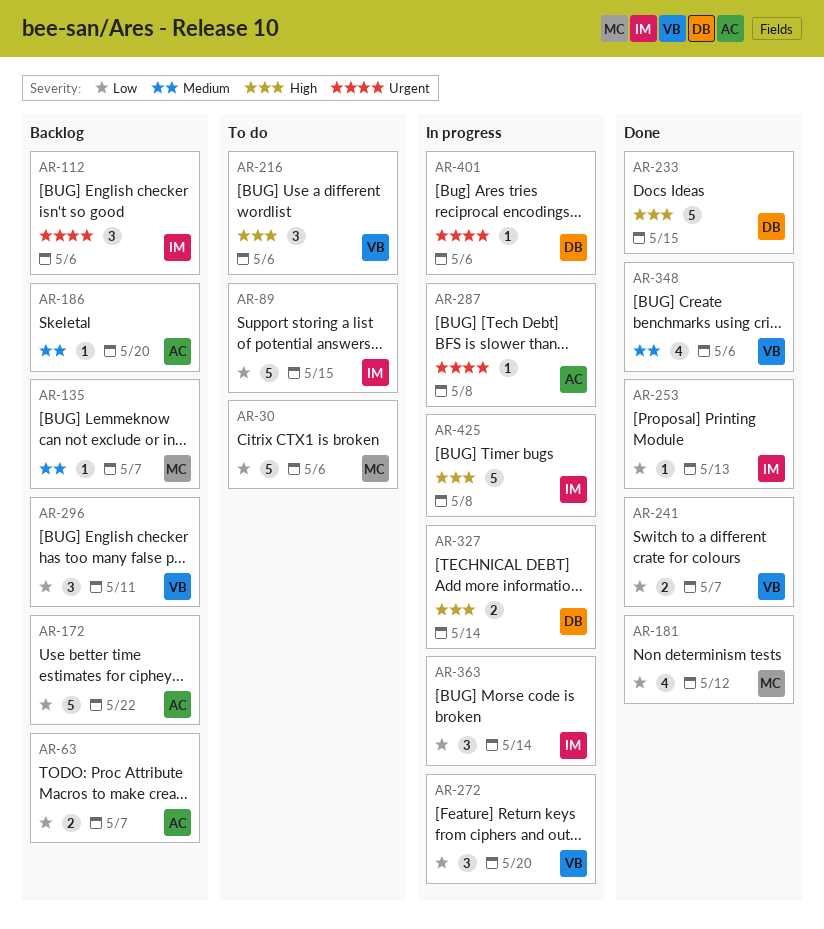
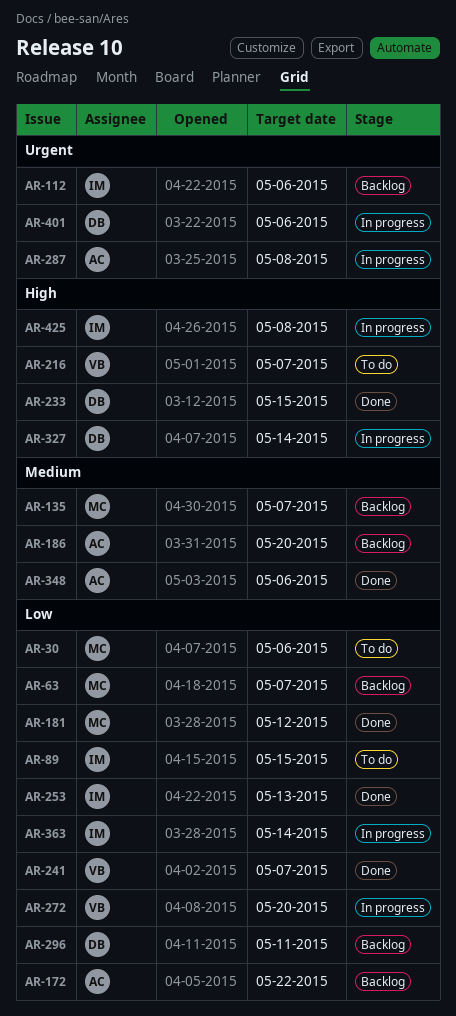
AR-63, owner: AC -> MC
AR-216, due: May 6 -> May 7
AR-296, owner: VB -> DB
AR-348, owner: VB -> AC

